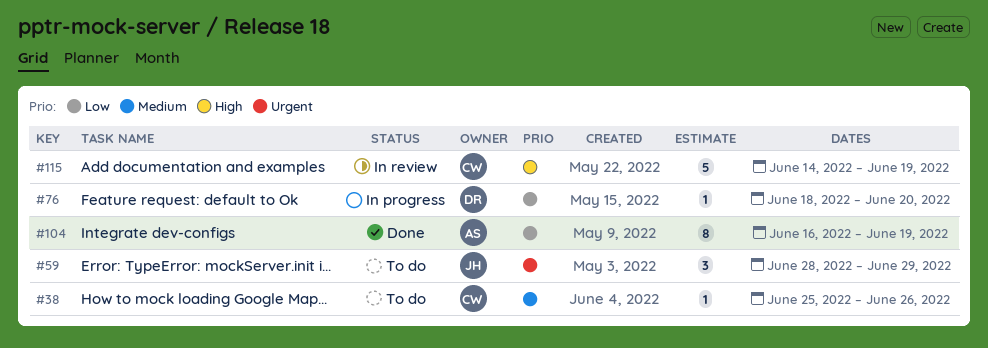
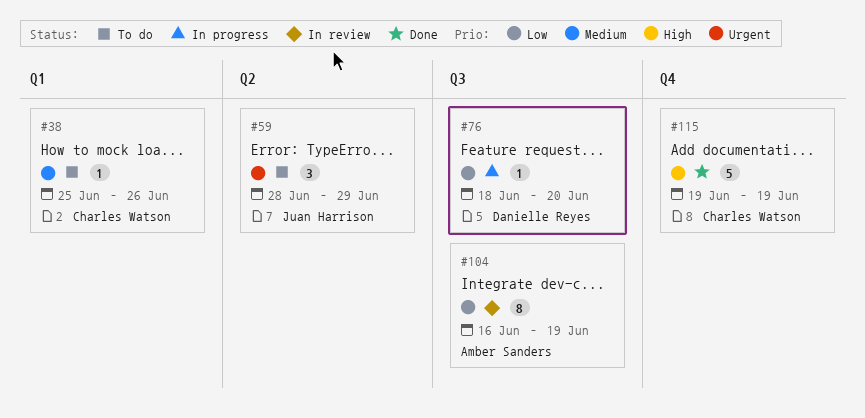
#104, status: Done -> In review
#115, status: In review -> Done
#115, start: Jun 14 -> Jun 19

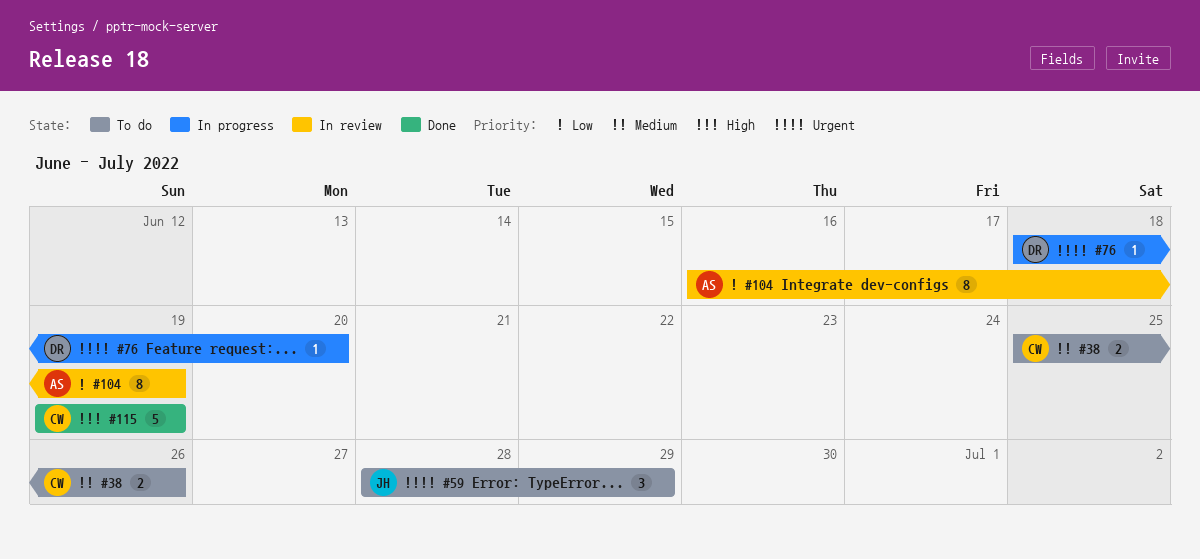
#38, estimate: 1 -> 2
#76, priority: Low -> Urgent

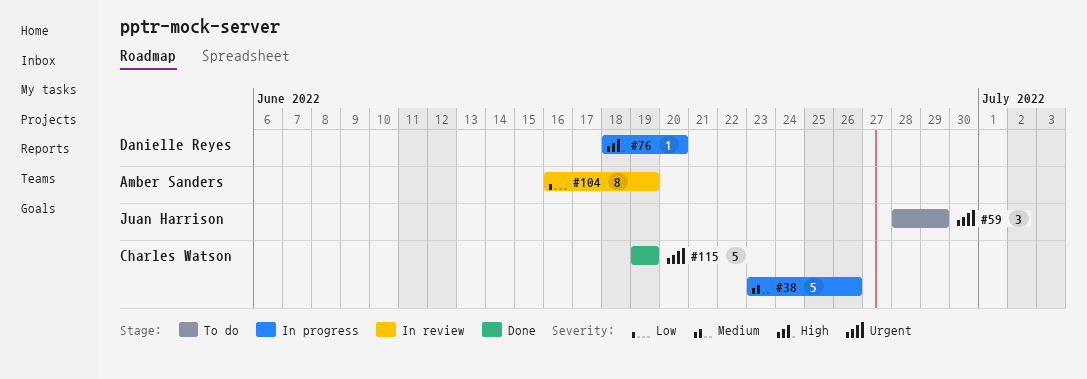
#38, status: To do -> In progress
#38, estimate: 2 -> 5
#38, start: Jun 25 -> Jun 23
#76, priority: Urgent -> High
#115, priority: High -> Urgent

